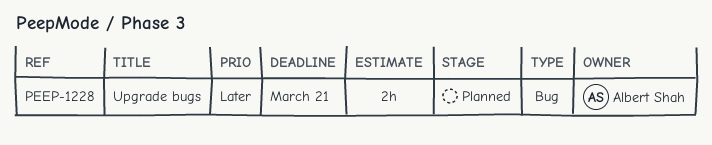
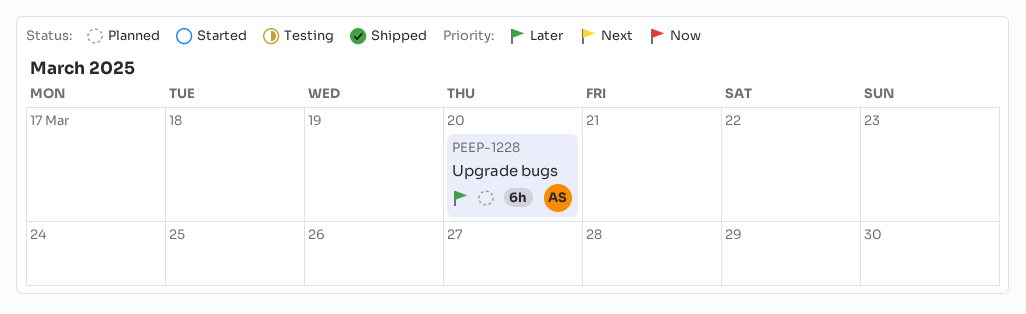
PEEP-1228, estimate: 2h -> 6h
PEEP-1228, due: Mar 21 -> Mar 20

